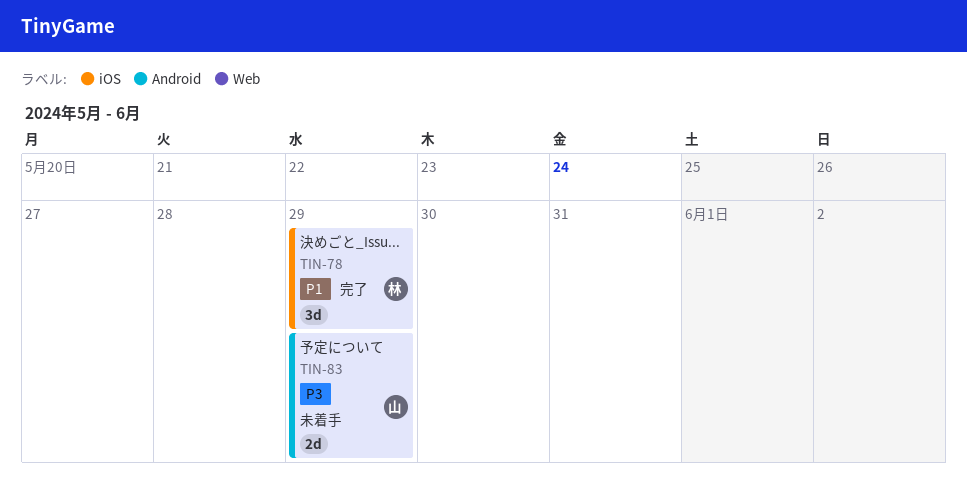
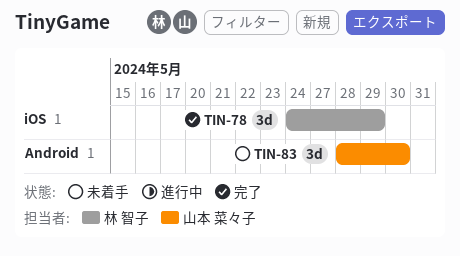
TIN-83, estimate: 2d -> 3d
TIN-83, due: May 29 -> May 30

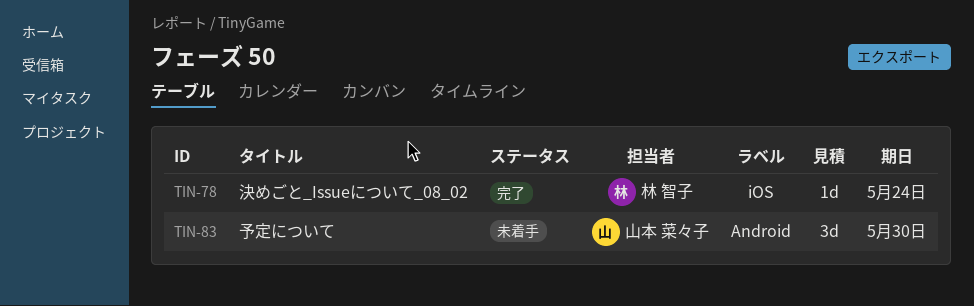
TIN-78, estimate: 3d -> 1d
TIN-78, due: May 29 -> May 24

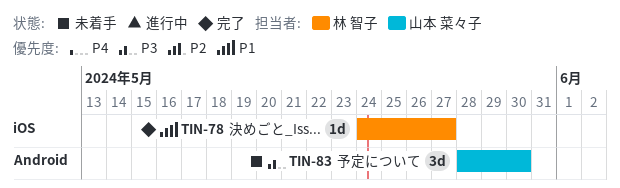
TIN-78, due: May 24 -> May 27

